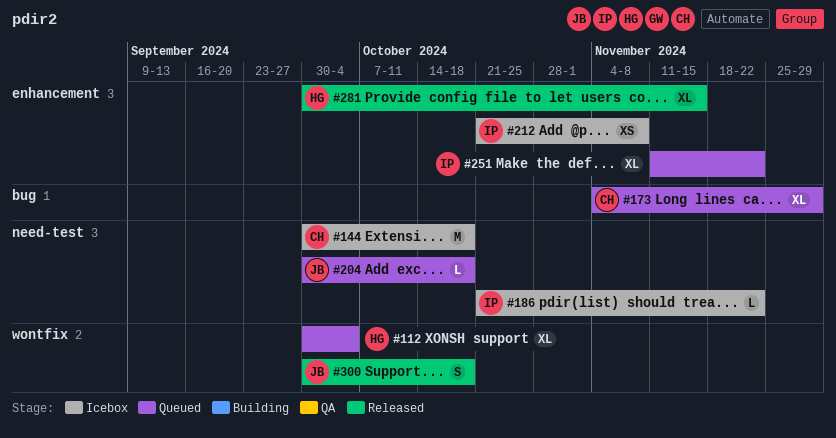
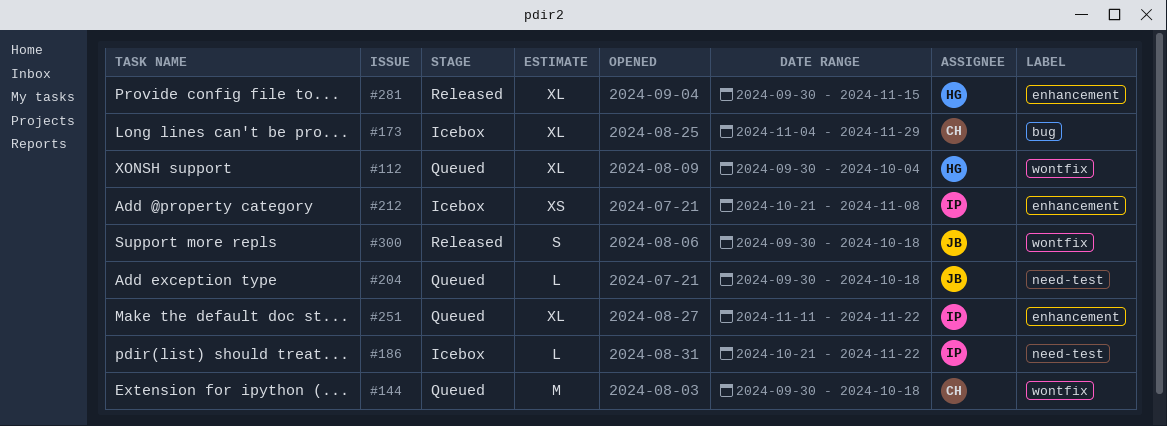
#144, status: Icebox -> Queued
#144, label: need-test -> wontfix
#173, status: Queued -> Icebox

